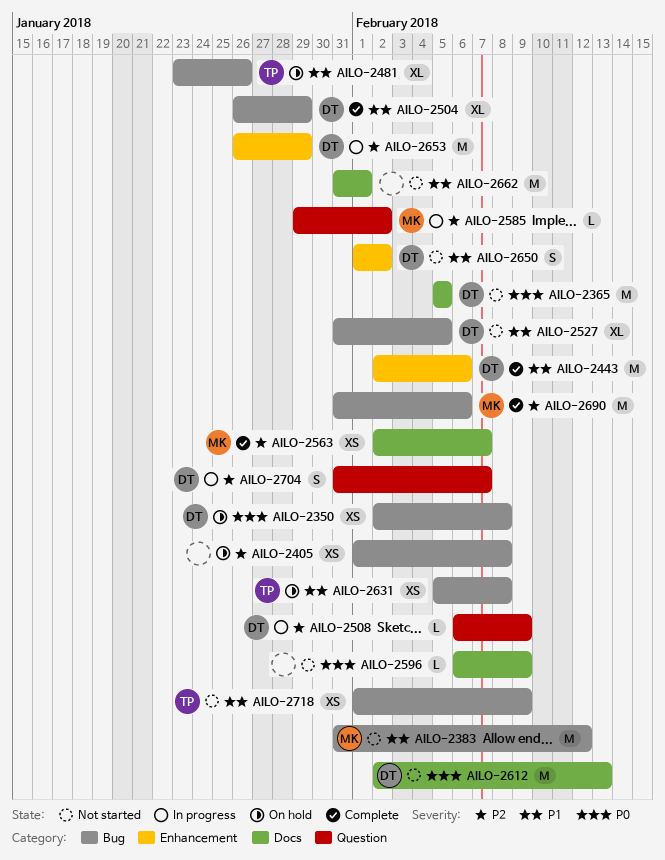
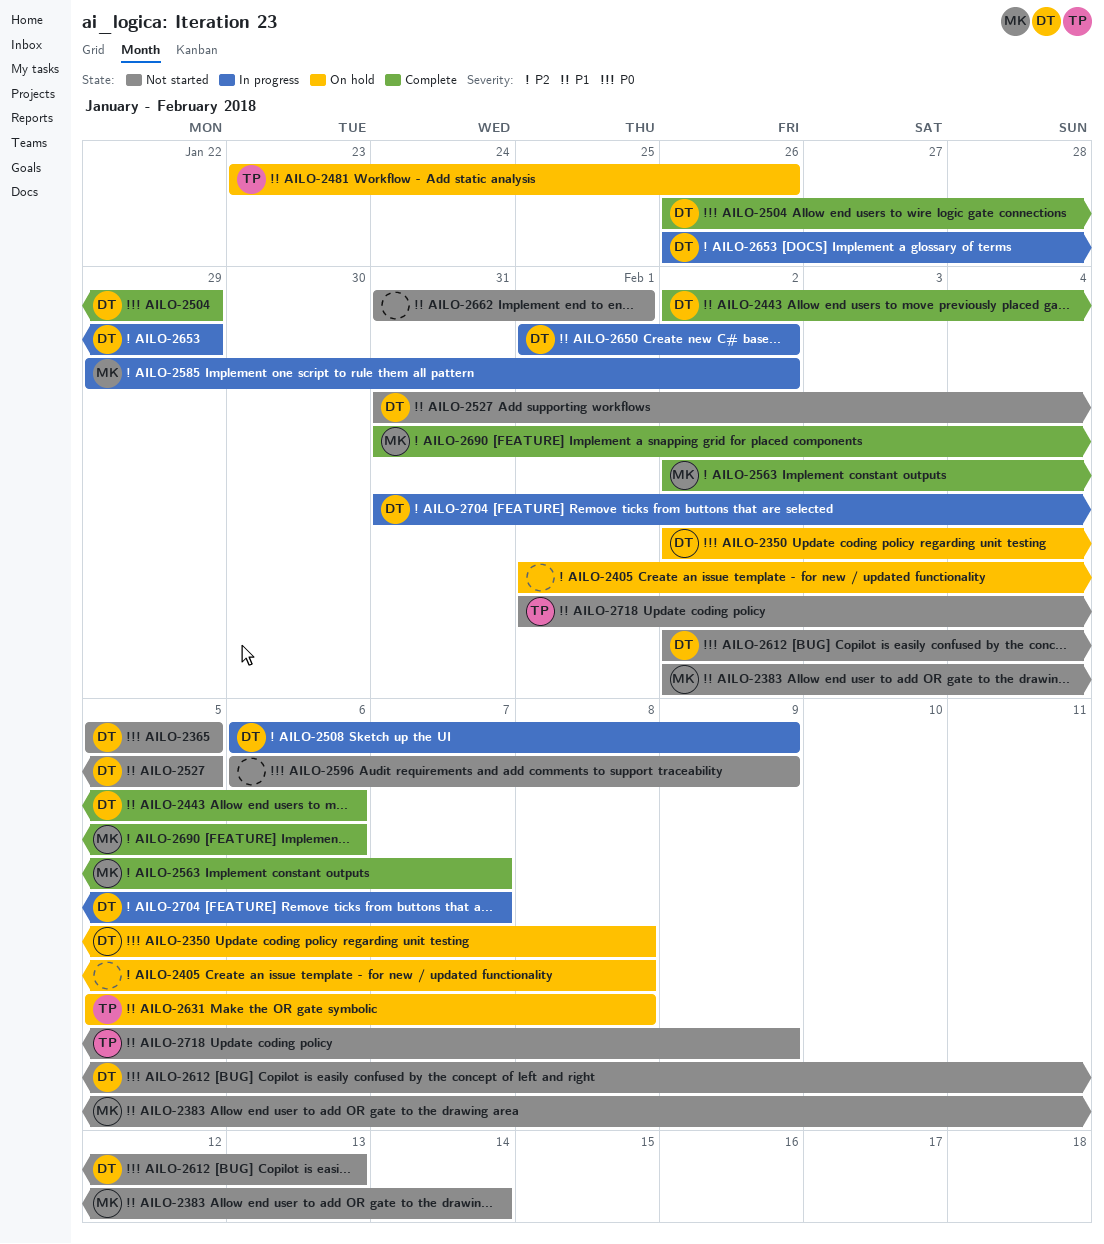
AILO-2383, start: Jan 31 -> Feb 2
AILO-2383, due: Feb 12 -> Feb 14
AILO-2504, priority: P1 -> P0
AILO-2650, status: Not started -> In progress

